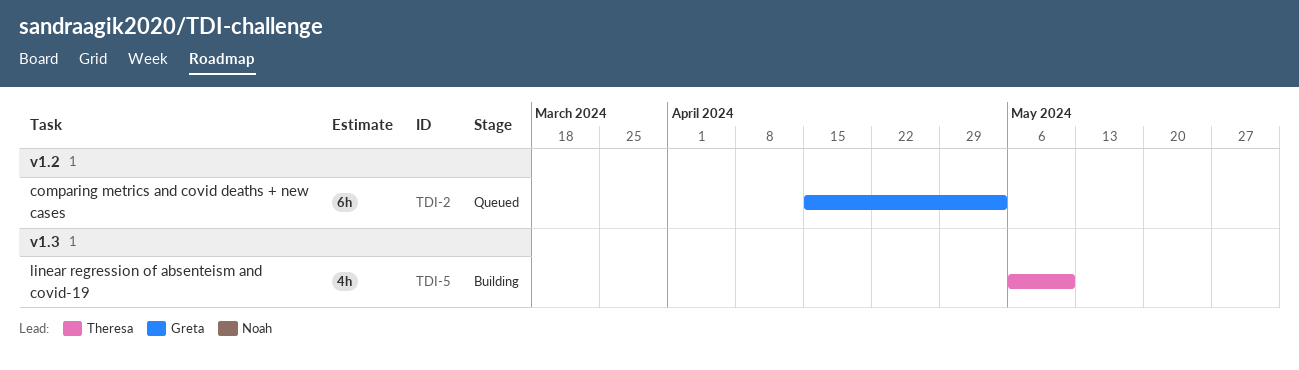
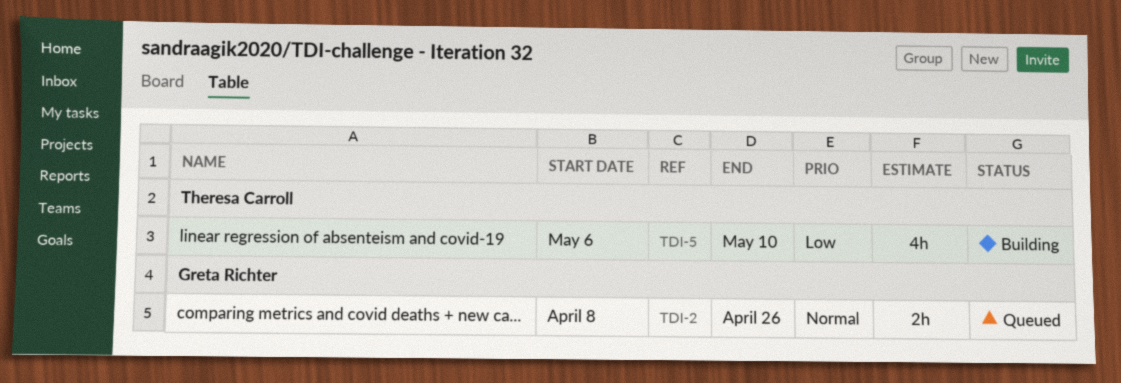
TDI-2, estimate: 6h -> 2h
TDI-2, start: Apr 15 -> Apr 8
TDI-2, due: May 3 -> Apr 26

